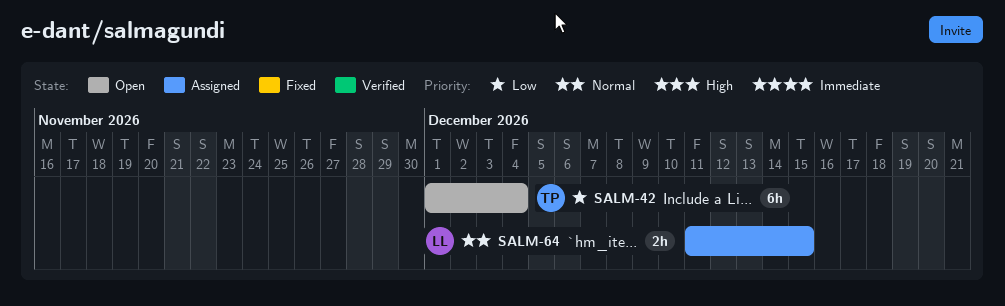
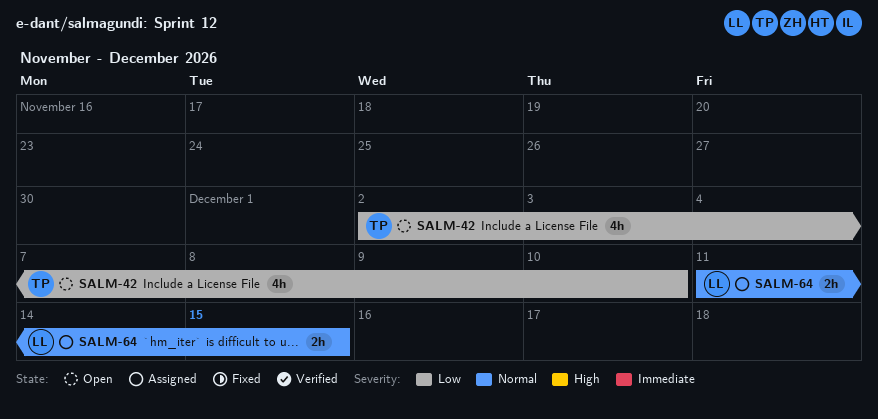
SALM-42, estimate: 6h -> 4h
SALM-42, start: Dec 1 -> Dec 2
SALM-42, due: Dec 4 -> Dec 10

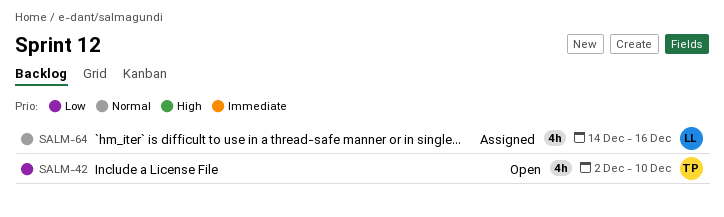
SALM-64, estimate: 2h -> 4h
SALM-64, start: Dec 11 -> Dec 14
SALM-64, due: Dec 15 -> Dec 16

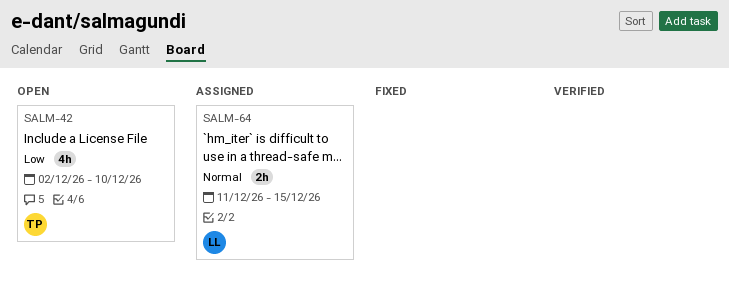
SALM-64, estimate: 4h -> 2h
SALM-64, start: Dec 14 -> Dec 11
SALM-64, due: Dec 16 -> Dec 15

